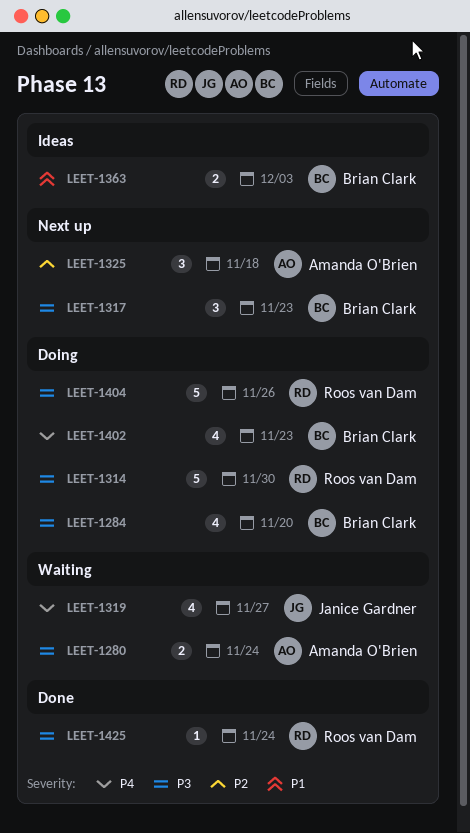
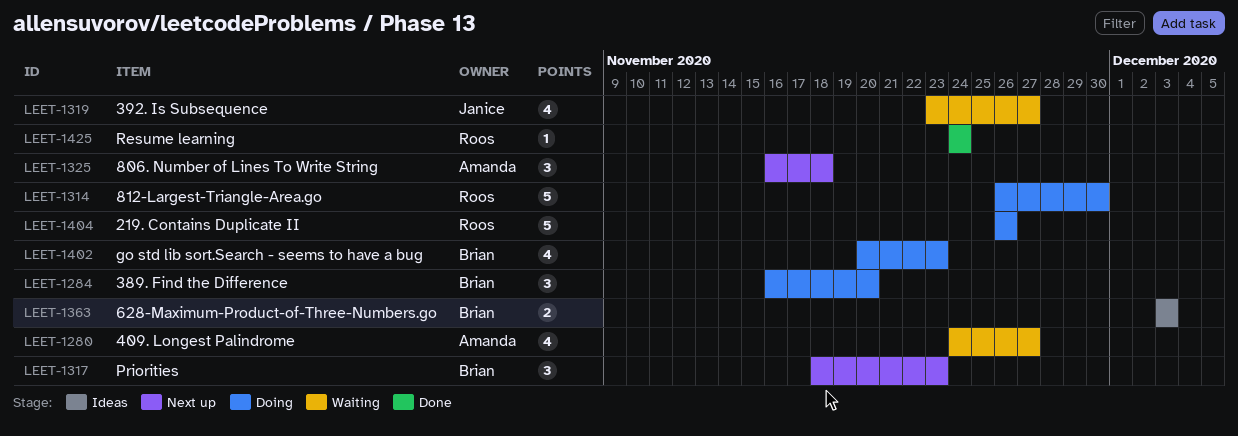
LEET-1280, estimate: 2 -> 4
LEET-1280, due: Nov 24 -> Nov 27
LEET-1284, estimate: 4 -> 3

